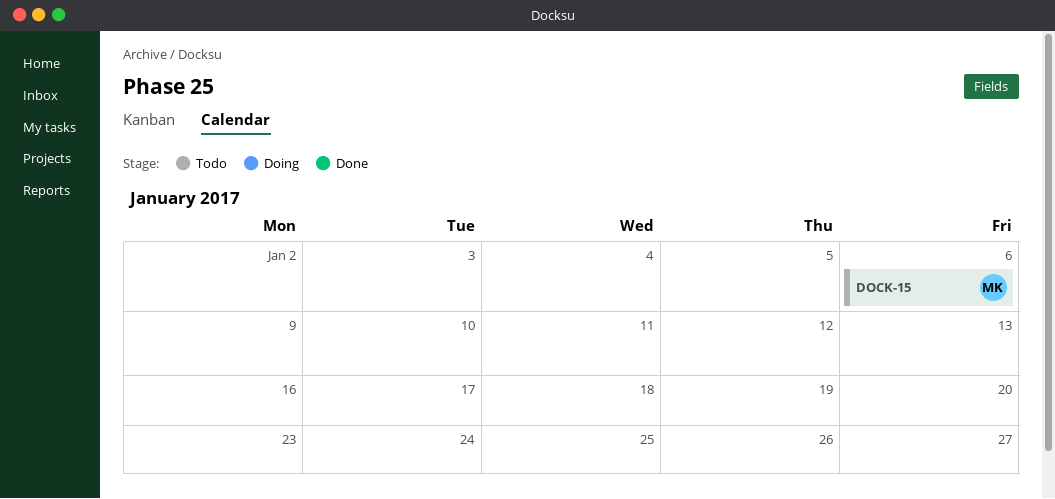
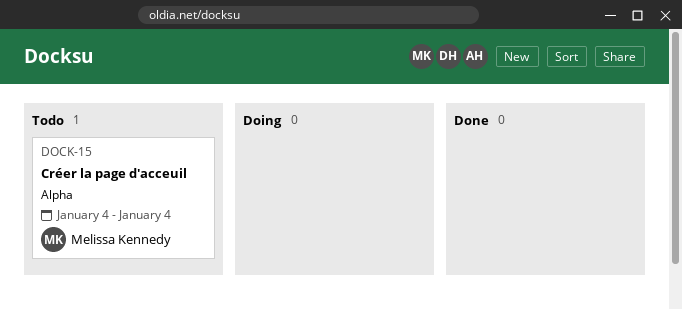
DOCK-15, due: Jan 6 -> Jan 4

